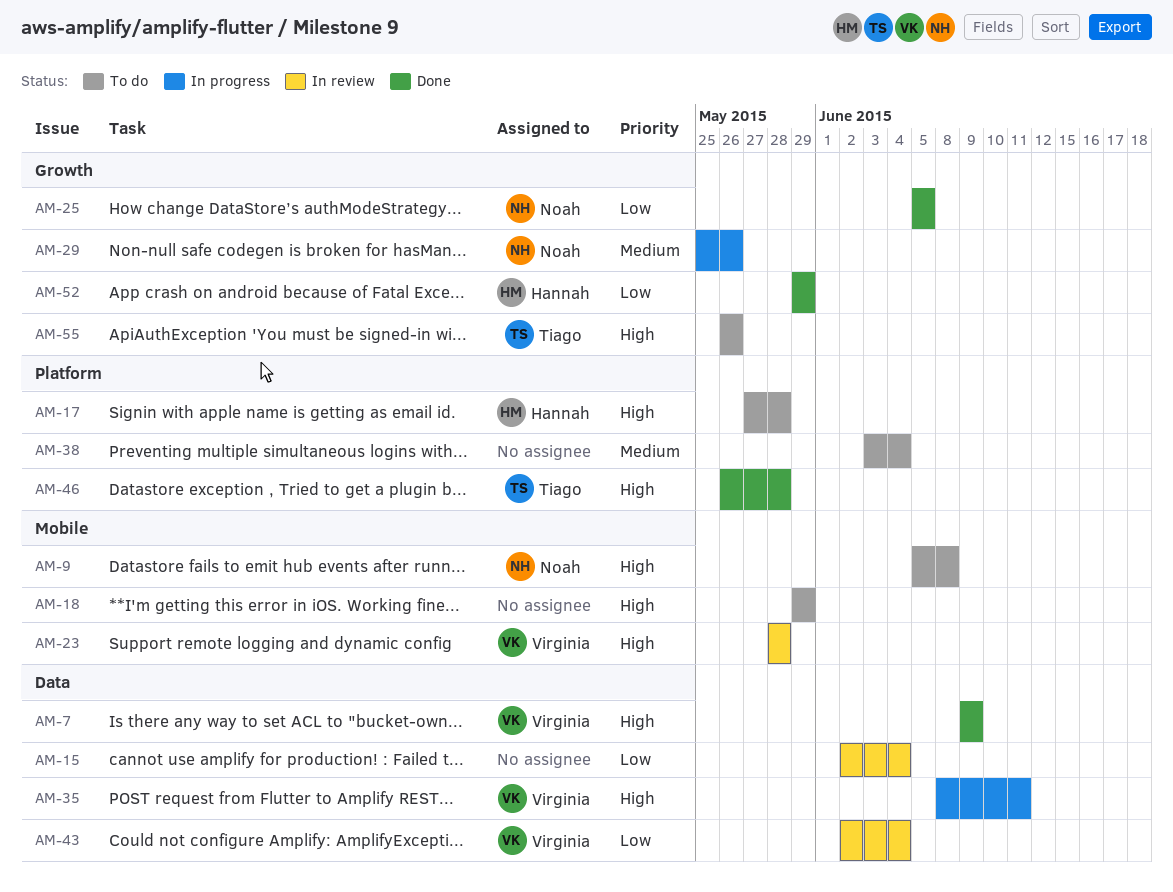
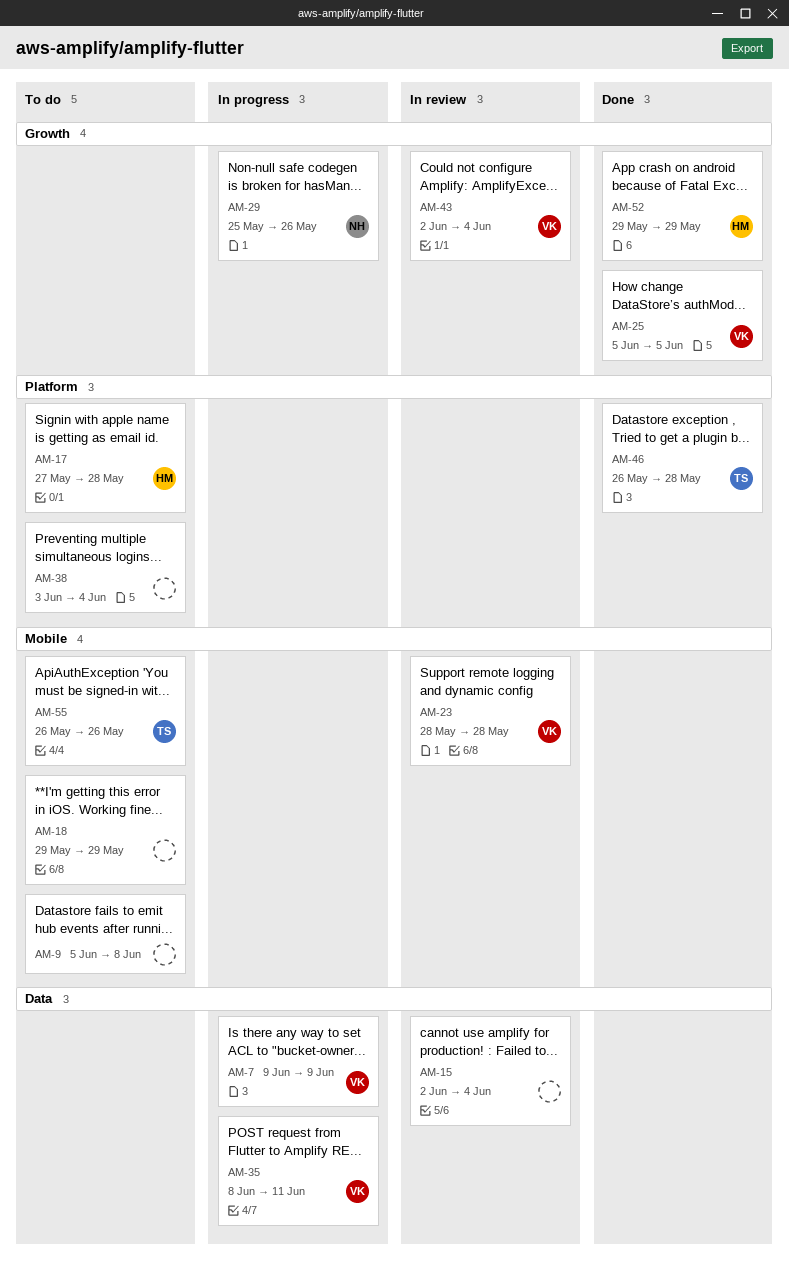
AM-7, status: Done -> In progress
AM-9, owner: Noah -> none
AM-25, owner: Noah -> Virginia
AM-43, label: Data -> Growth
AM-55, label: Growth -> Mobile

